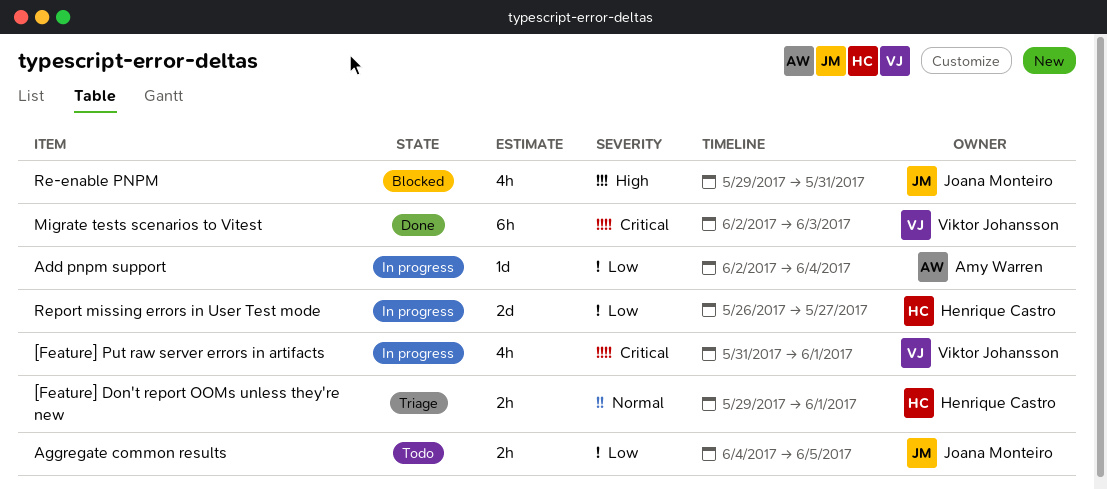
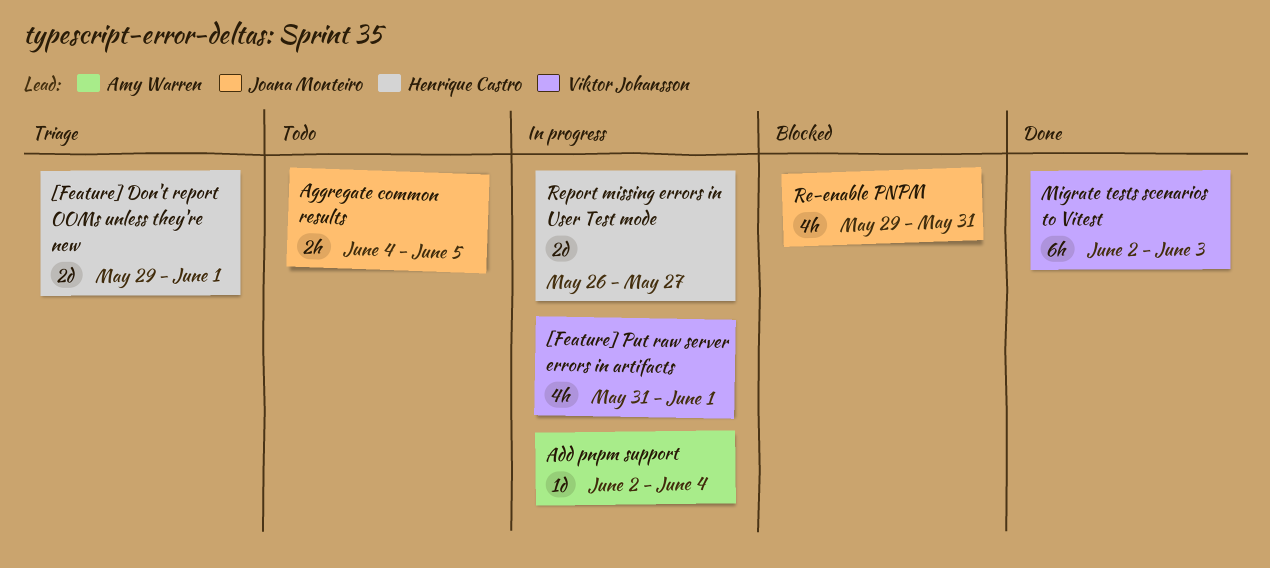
[Feature] Don't report OOMs unless they're new, estimate: 2h -> 2d

